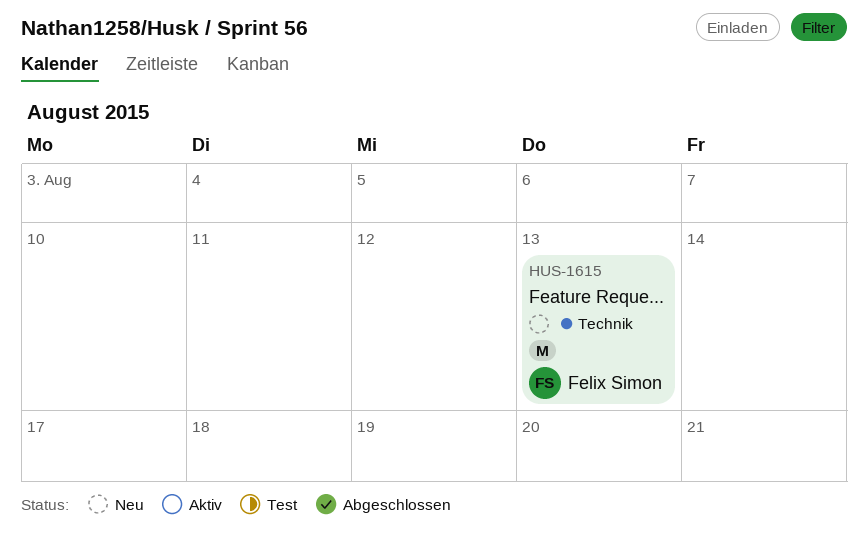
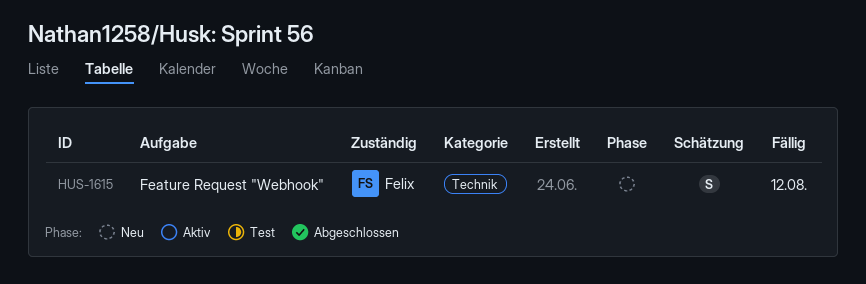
HUS-1615, estimate: M -> S
HUS-1615, due: Aug 13 -> Aug 12

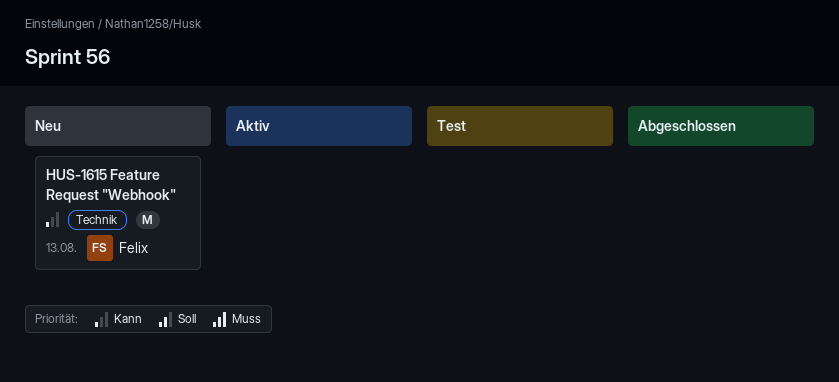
HUS-1615, estimate: S -> M
HUS-1615, due: Aug 12 -> Aug 13

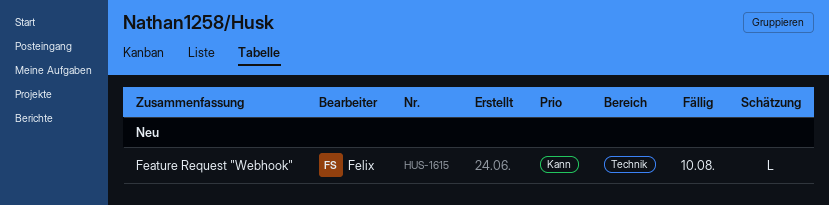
HUS-1615, estimate: M -> L
HUS-1615, due: Aug 13 -> Aug 10

